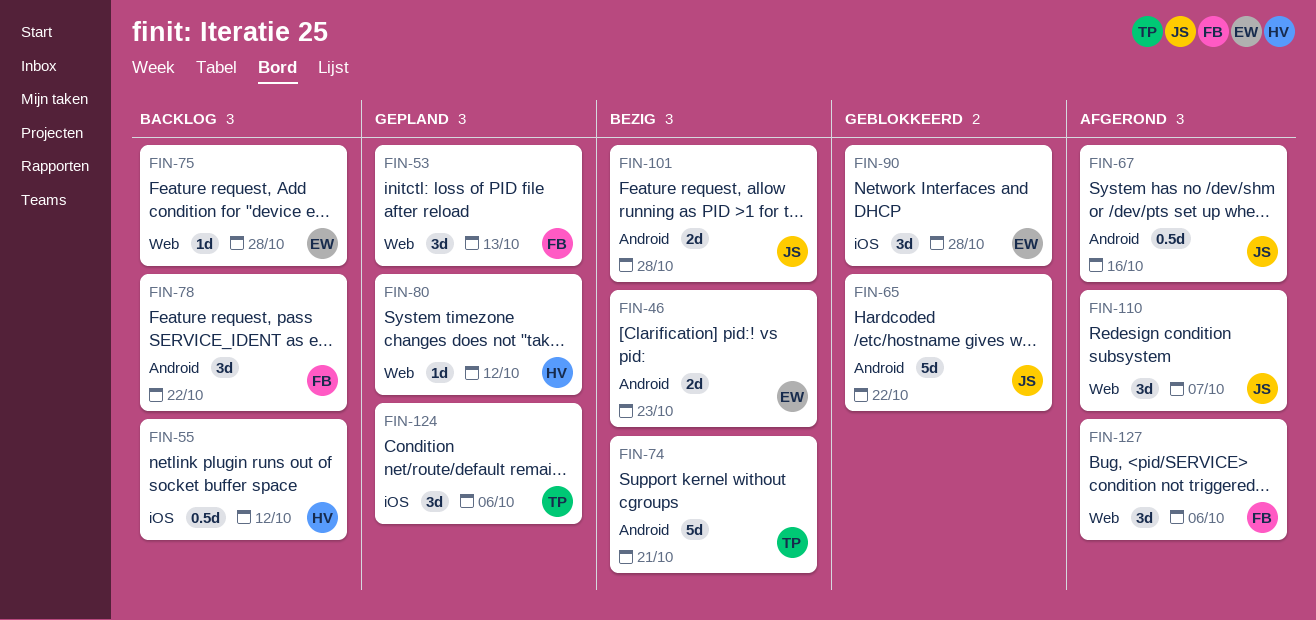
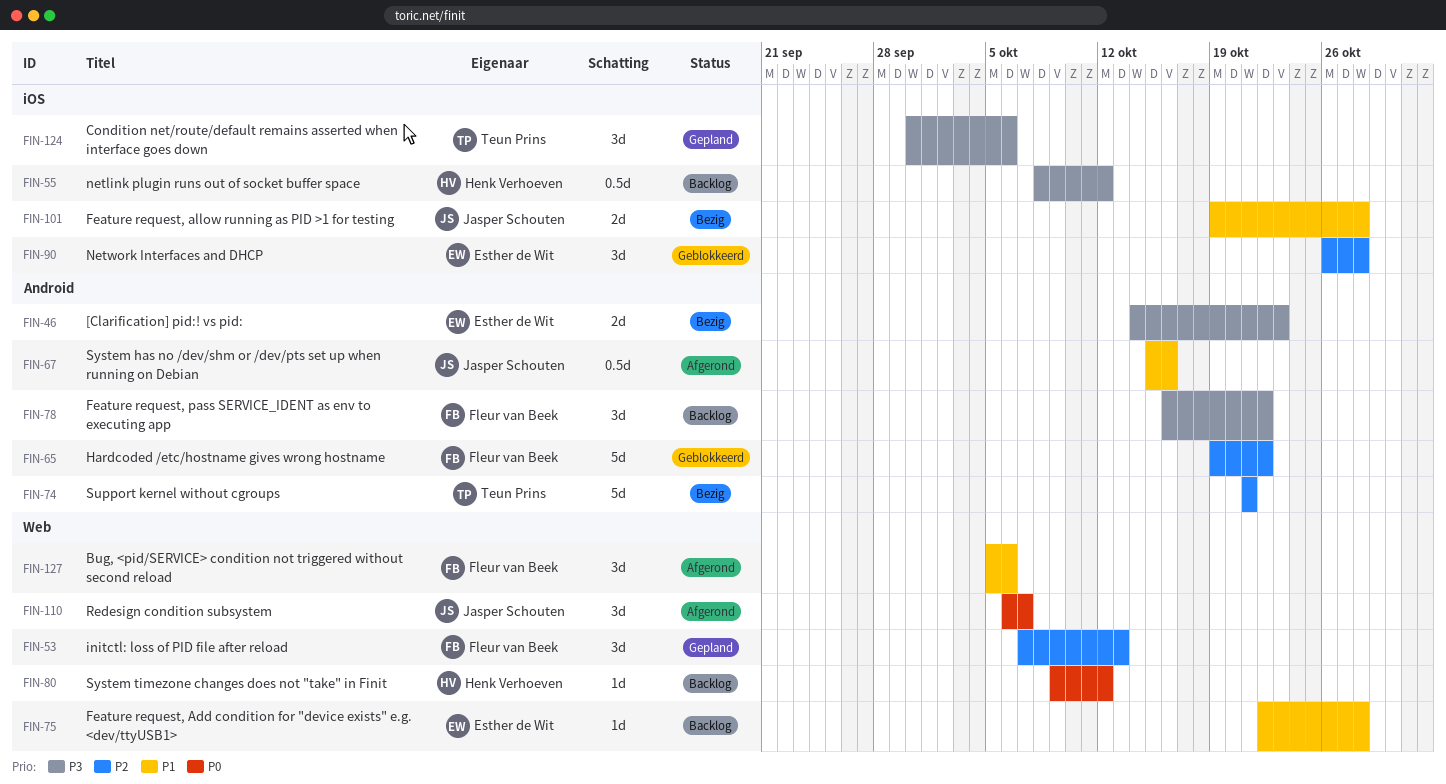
FIN-65, owner: Jasper Schouten -> Fleur van Beek
FIN-80, status: Gepland -> Backlog
FIN-101, label: Android -> iOS

